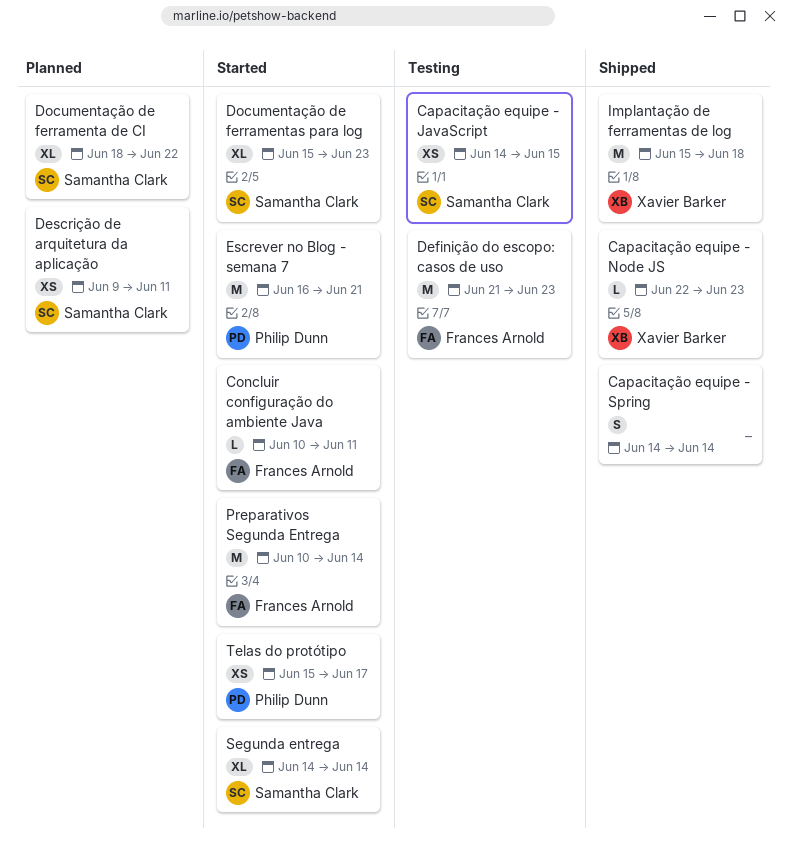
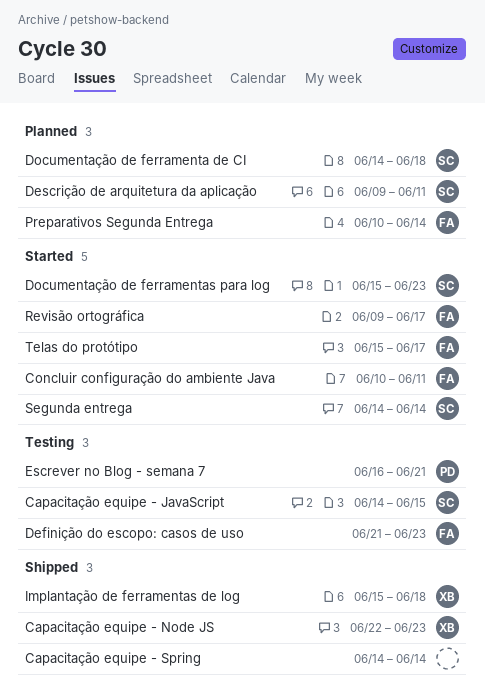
Documentação de ferramenta de CI, start: Jun 18 -> Jun 14
Documentação de ferramenta de CI, due: Jun 22 -> Jun 18
Escrever no Blog - semana 7, status: Started -> Testing
Preparativos Segunda Entrega, status: Started -> Planned
Revisão ortográfica: none -> present
Telas do protótipo, owner: Philip Dunn -> Frances Arnold

